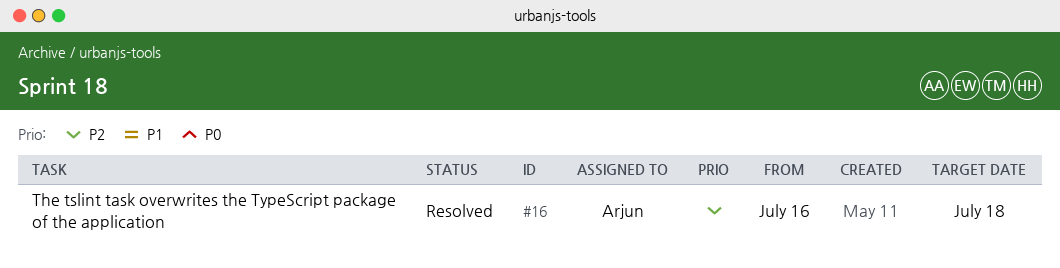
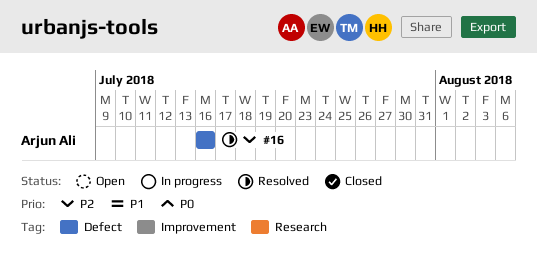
#16, due: Jul 18 -> Jul 16

